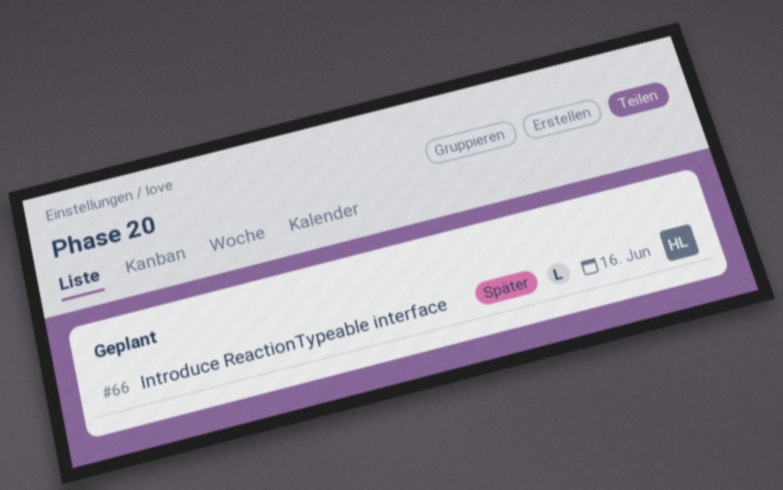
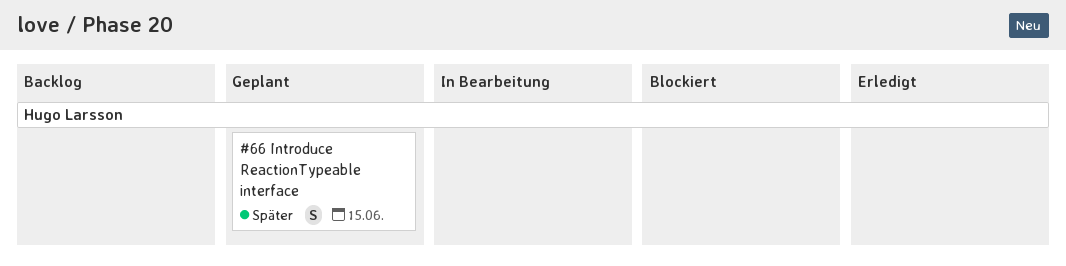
#66, estimate: L -> S
#66, due: Jun 16 -> Jun 15

